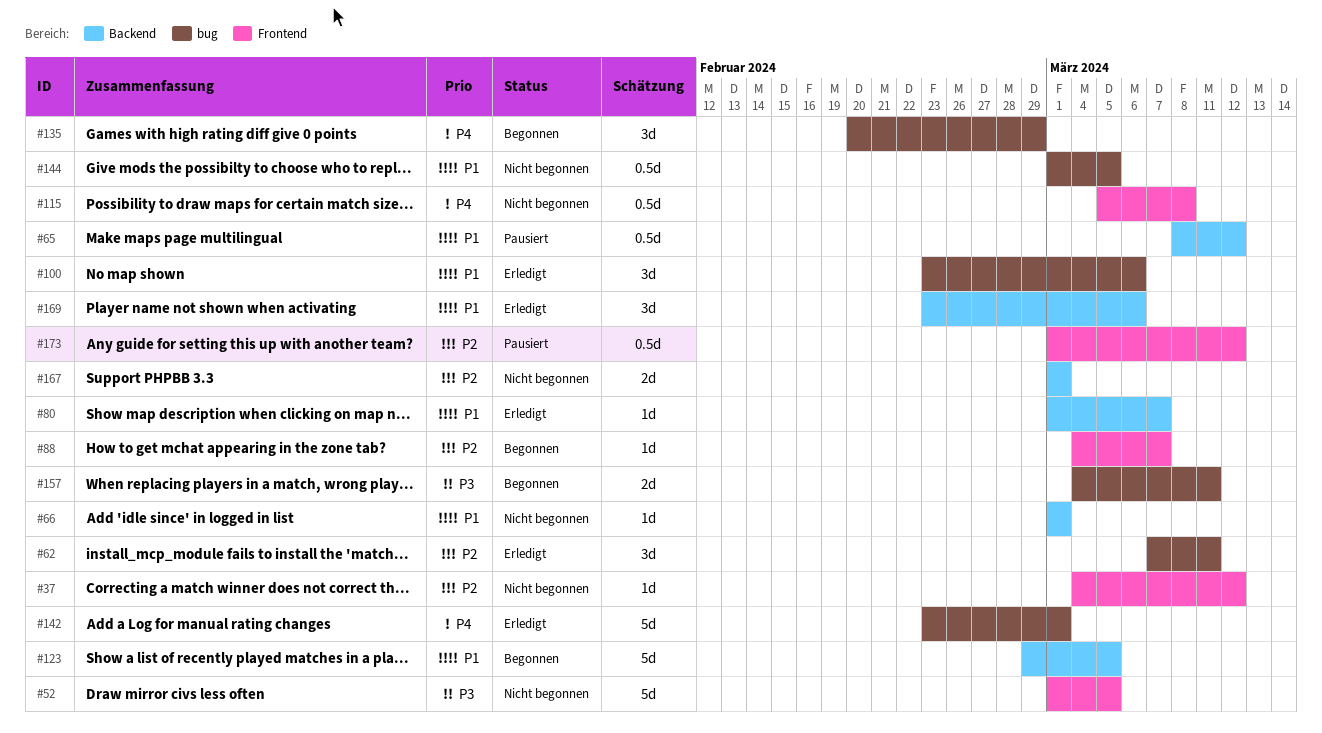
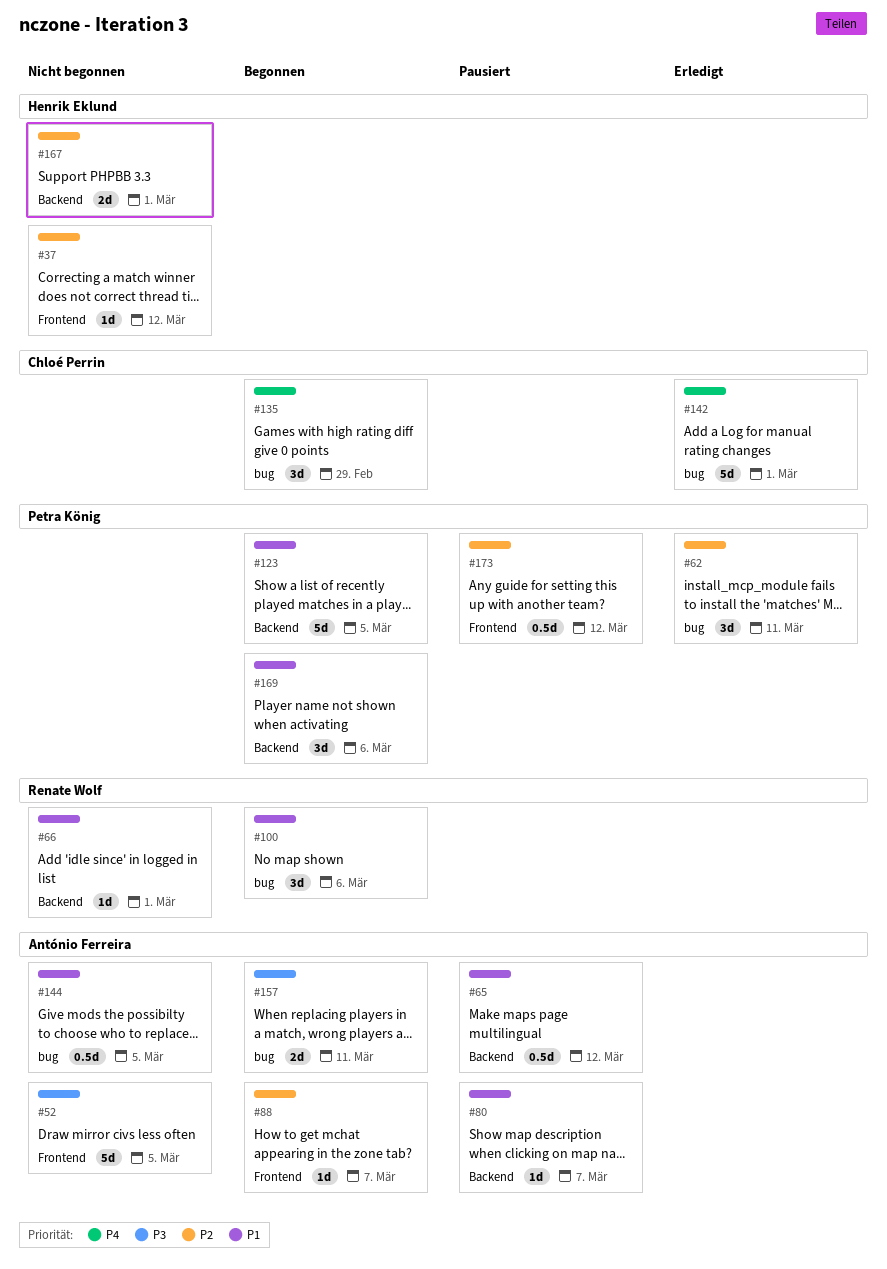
#80, status: Erledigt -> Pausiert
#100, status: Erledigt -> Begonnen
#115: present -> none
#169, status: Erledigt -> Begonnen

